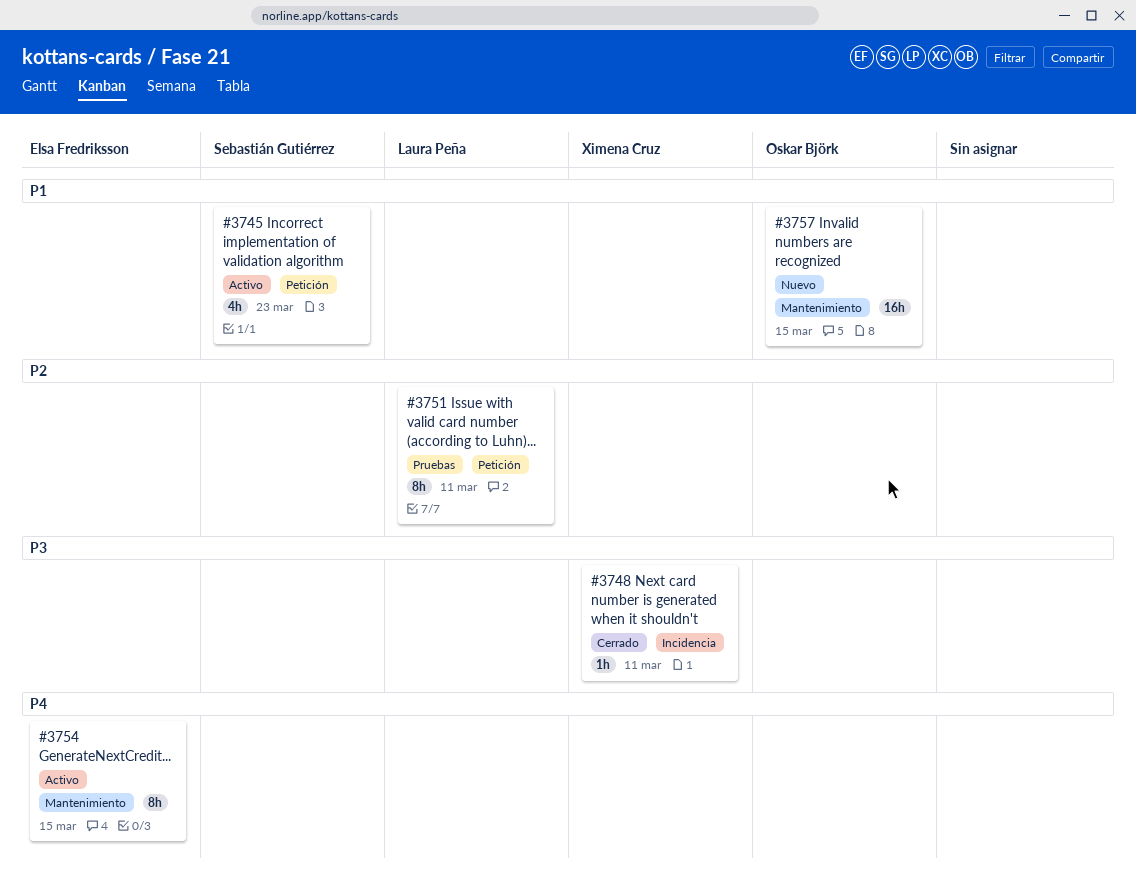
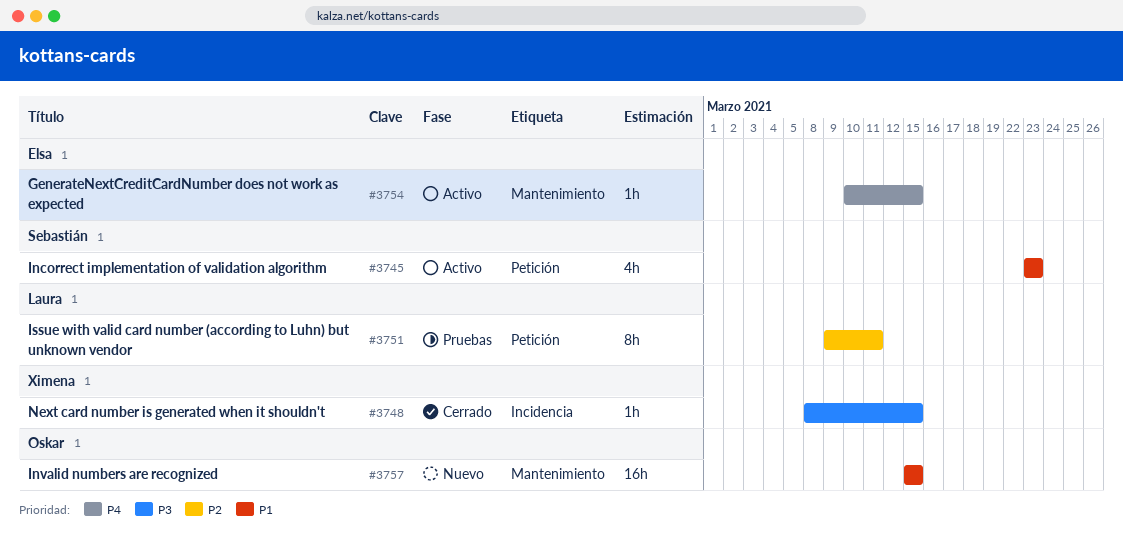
#3748, due: Mar 11 -> Mar 15
#3754, estimate: 8h -> 1h

